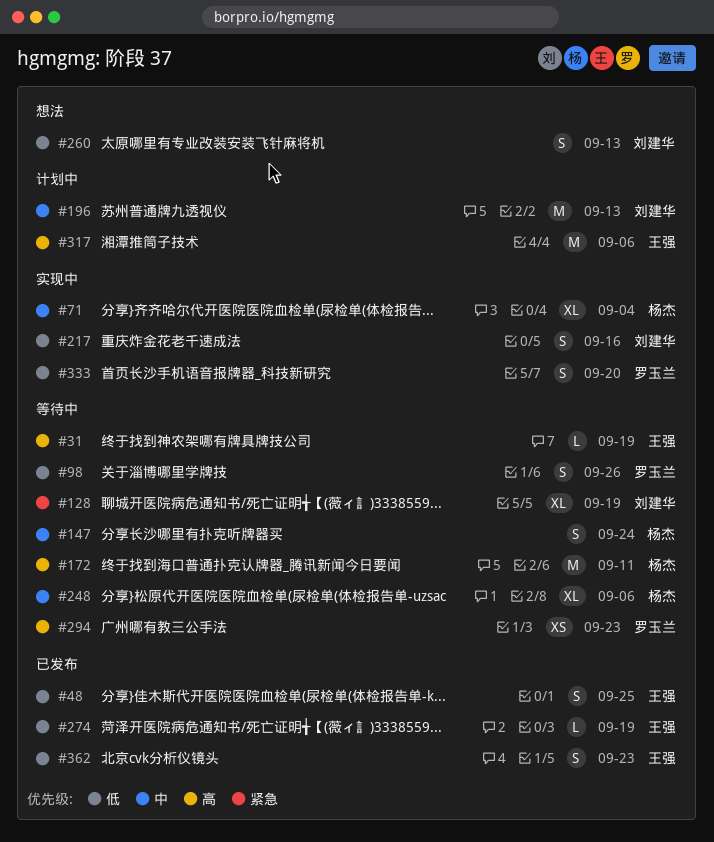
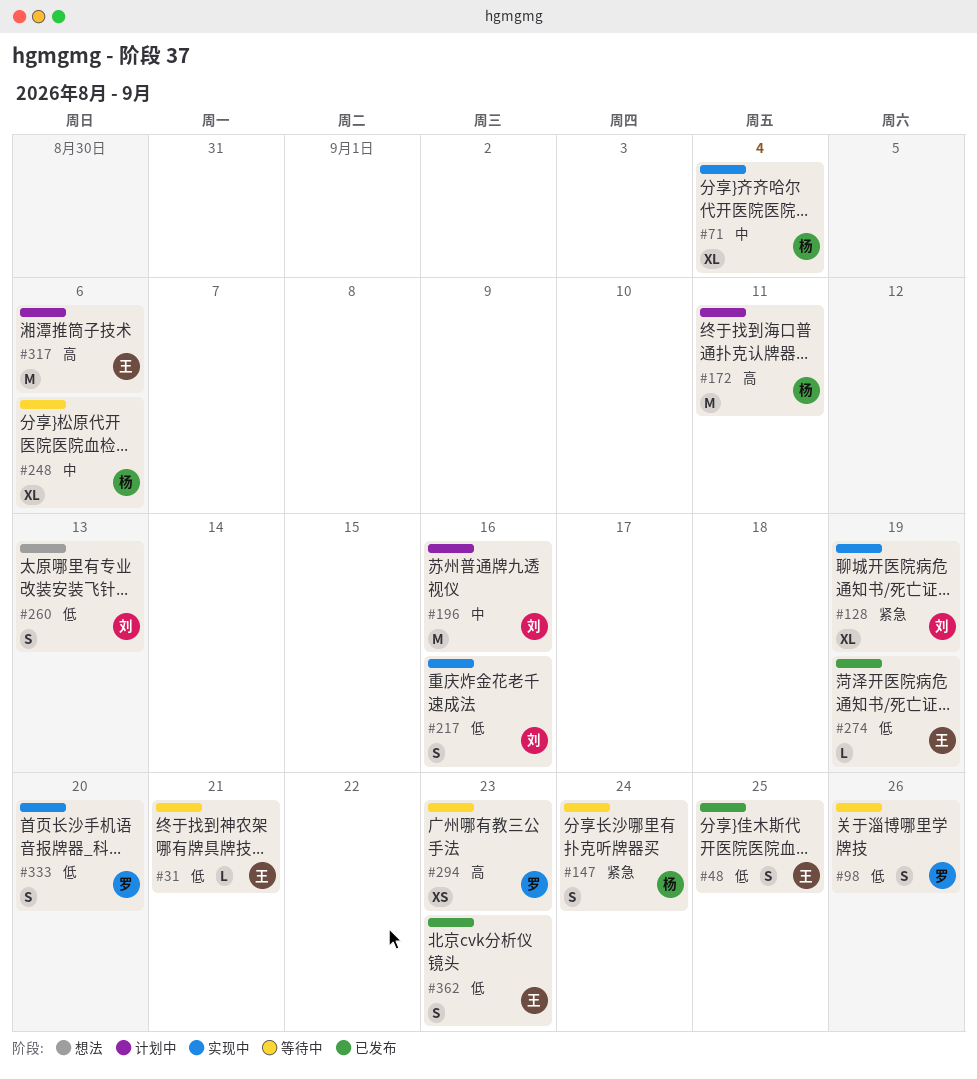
#31, priority: 高 -> 低
#31, due: Sep 19 -> Sep 21
#128, status: 等待中 -> 实现中
#147, priority: 中 -> 紧急
#172, status: 等待中 -> 计划中
#196, due: Sep 13 -> Sep 16

